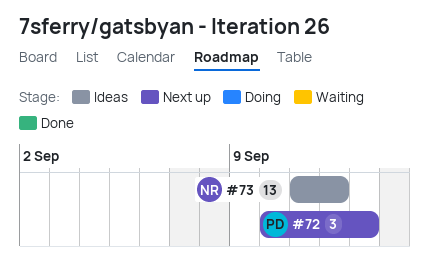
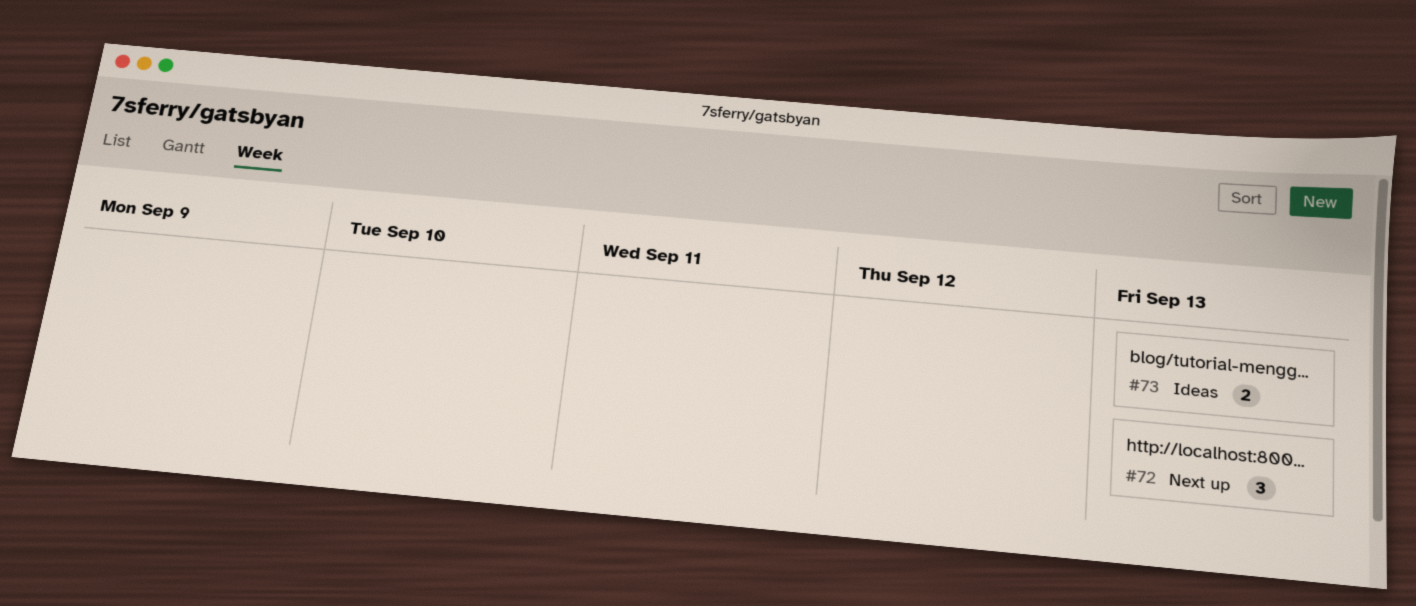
#73, estimate: 13 -> 2
#73, due: Sep 12 -> Sep 13

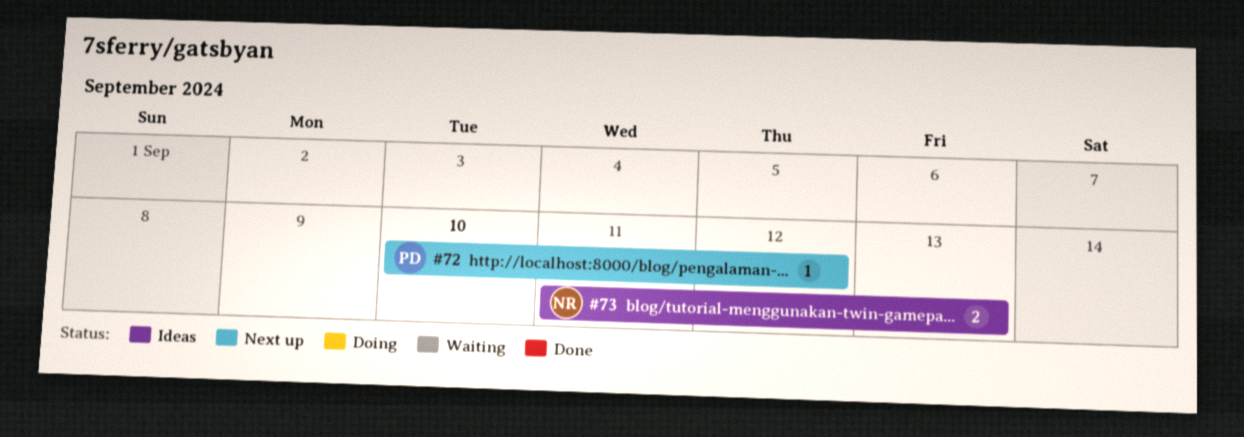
#72, estimate: 3 -> 1
#72, due: Sep 13 -> Sep 12

